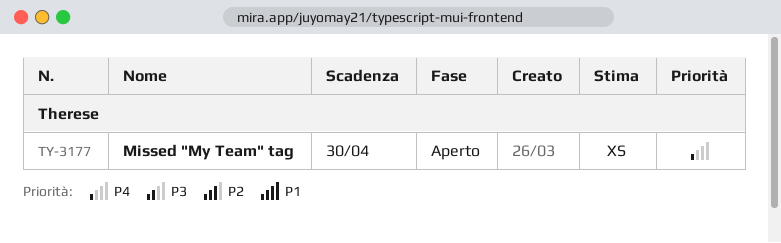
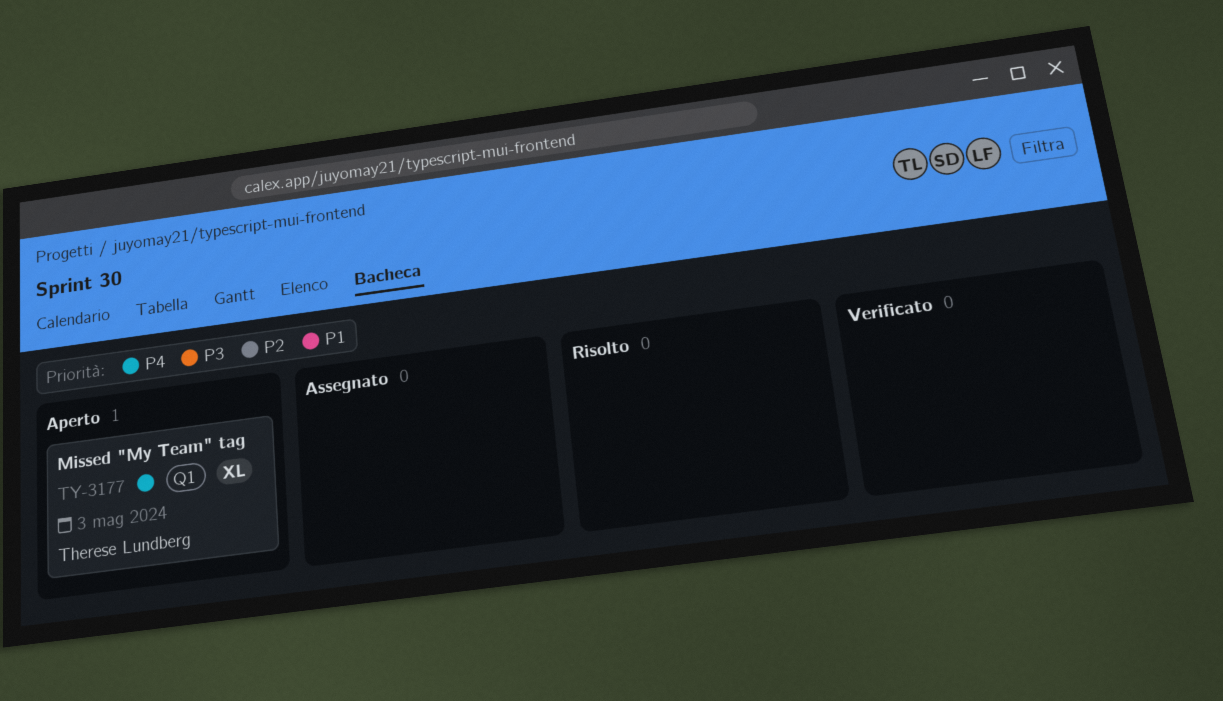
TY-3177, estimate: XS -> XL
TY-3177, due: Apr 30 -> May 3

